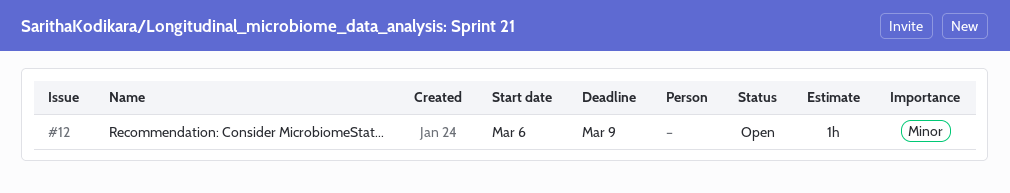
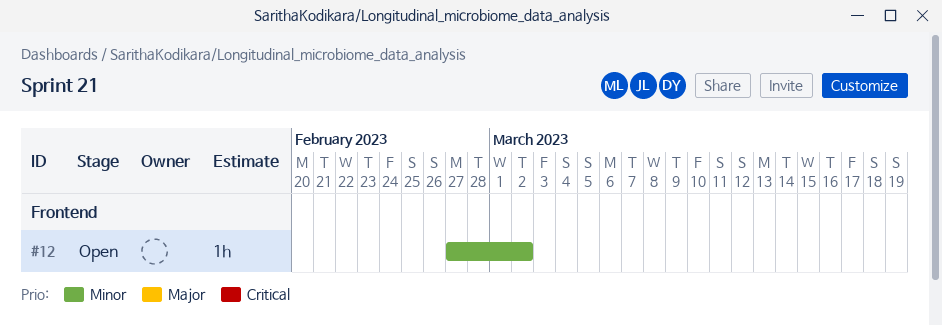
#12, start: Mar 6 -> Feb 27
#12, due: Mar 9 -> Mar 2

